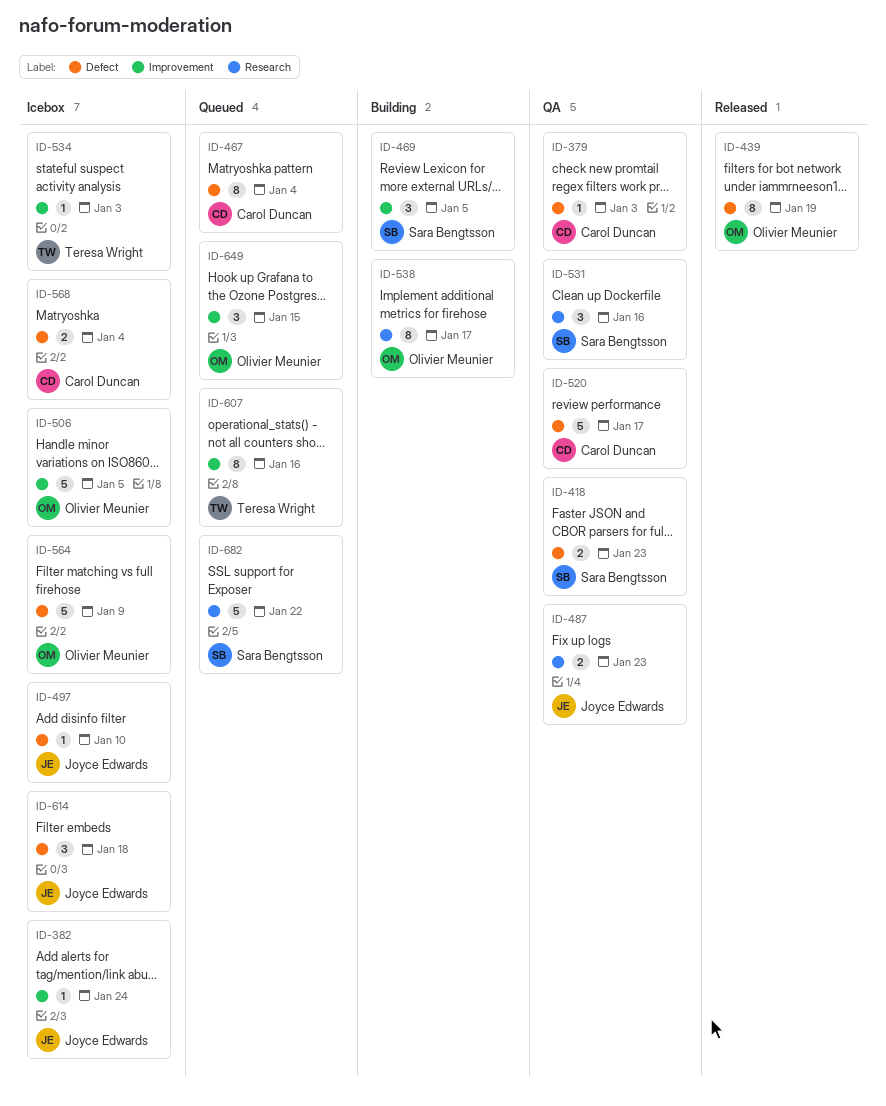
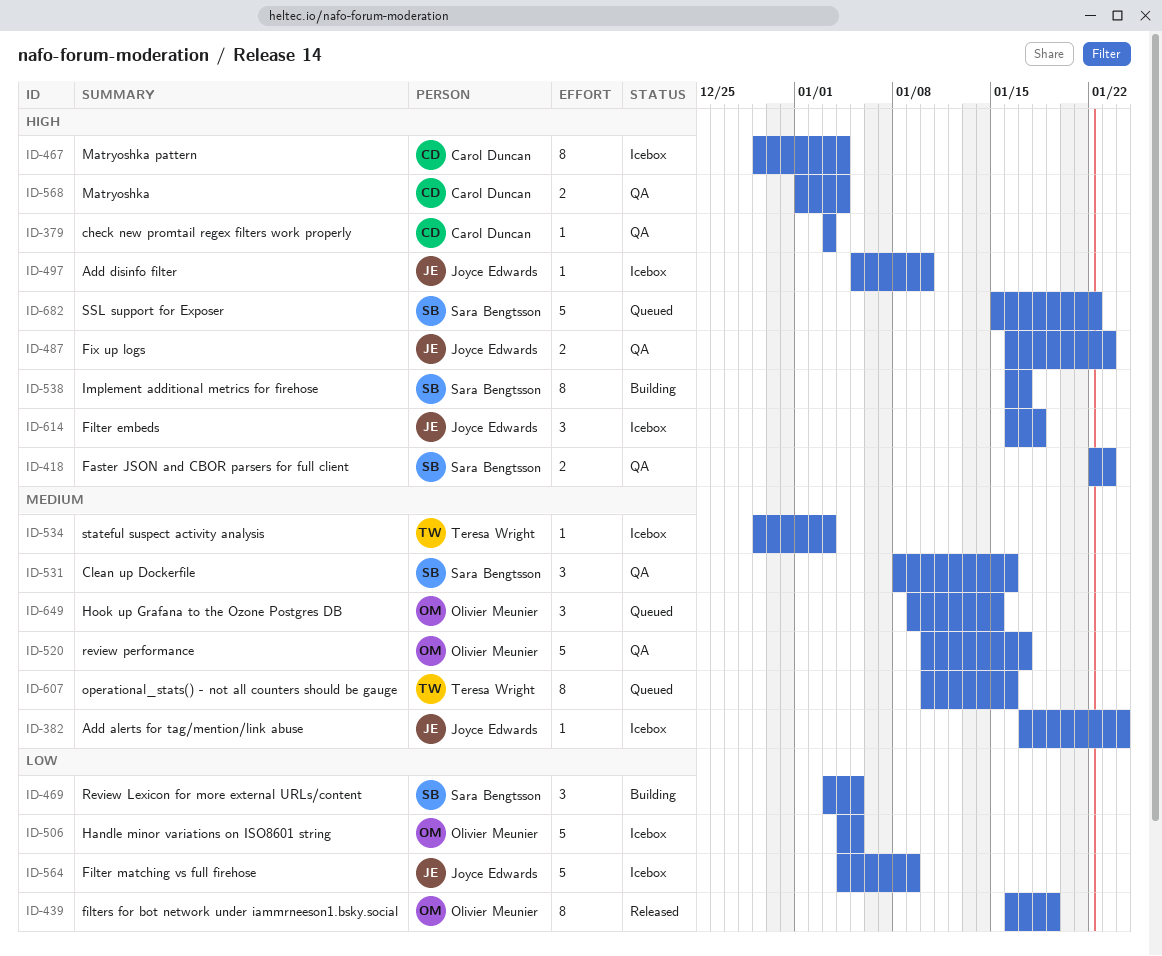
ID-467, status: Queued -> Icebox
ID-520, owner: Carol Duncan -> Olivier Meunier
ID-538, owner: Olivier Meunier -> Sara Bengtsson
ID-564, owner: Olivier Meunier -> Joyce Edwards
ID-568, status: Icebox -> QA

